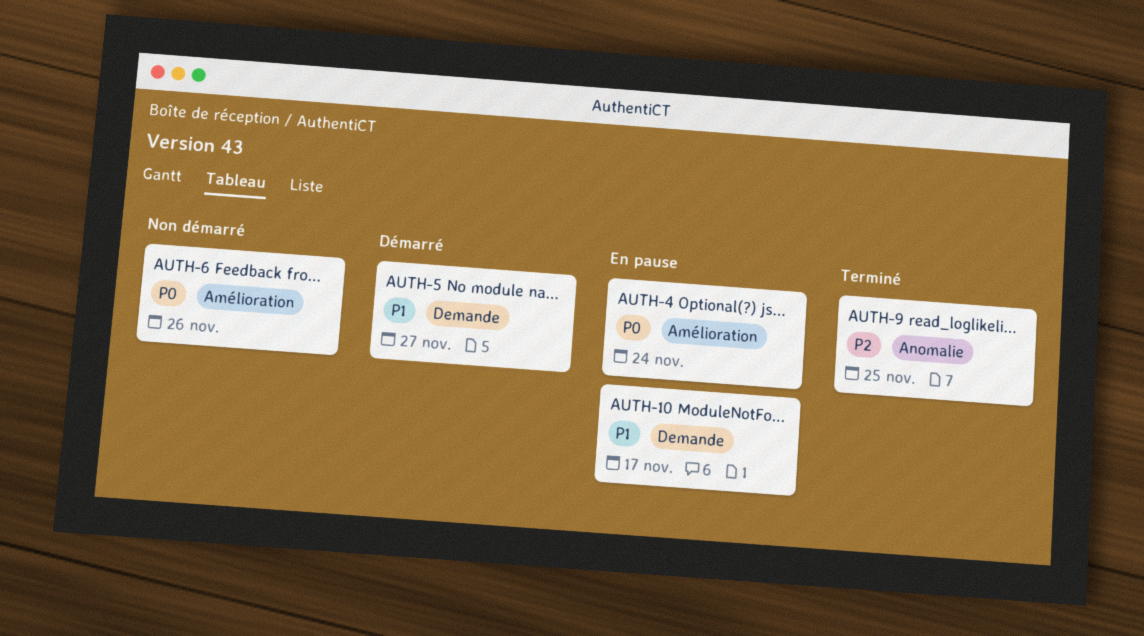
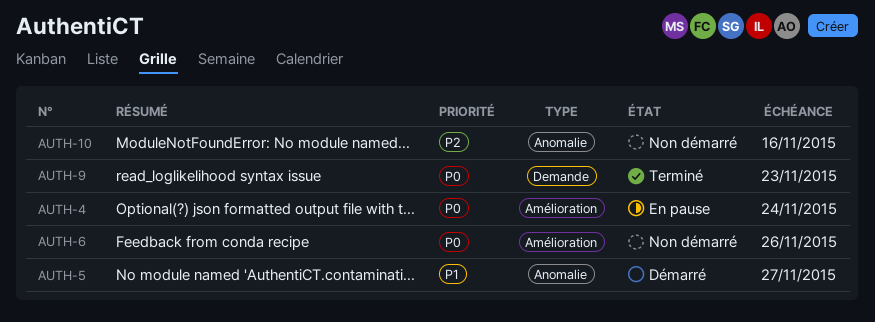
AUTH-5, label: Demande -> Anomalie
AUTH-9, priority: P2 -> P0
AUTH-9, label: Anomalie -> Demande
AUTH-9, due: Nov 25 -> Nov 23
AUTH-10, status: En pause -> Non démarré
AUTH-10, priority: P1 -> P2
AUTH-10, label: Demande -> Anomalie
AUTH-10, due: Nov 17 -> Nov 16

